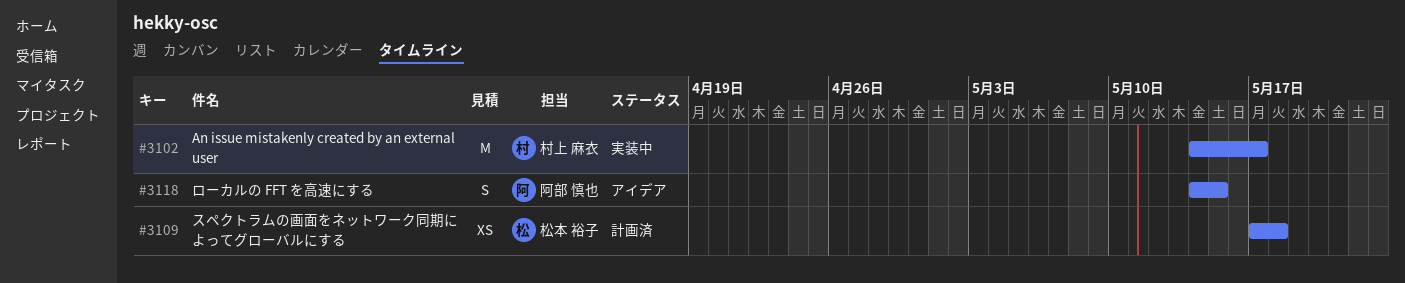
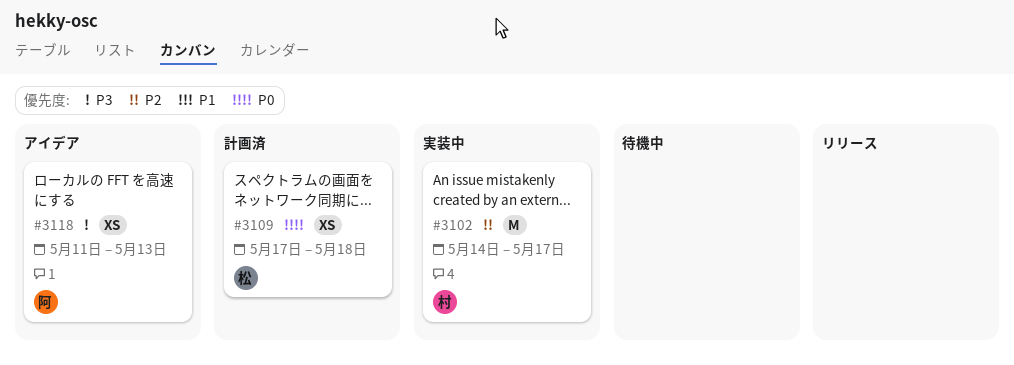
#3118, estimate: S -> XS
#3118, start: May 14 -> May 11
#3118, due: May 15 -> May 13

